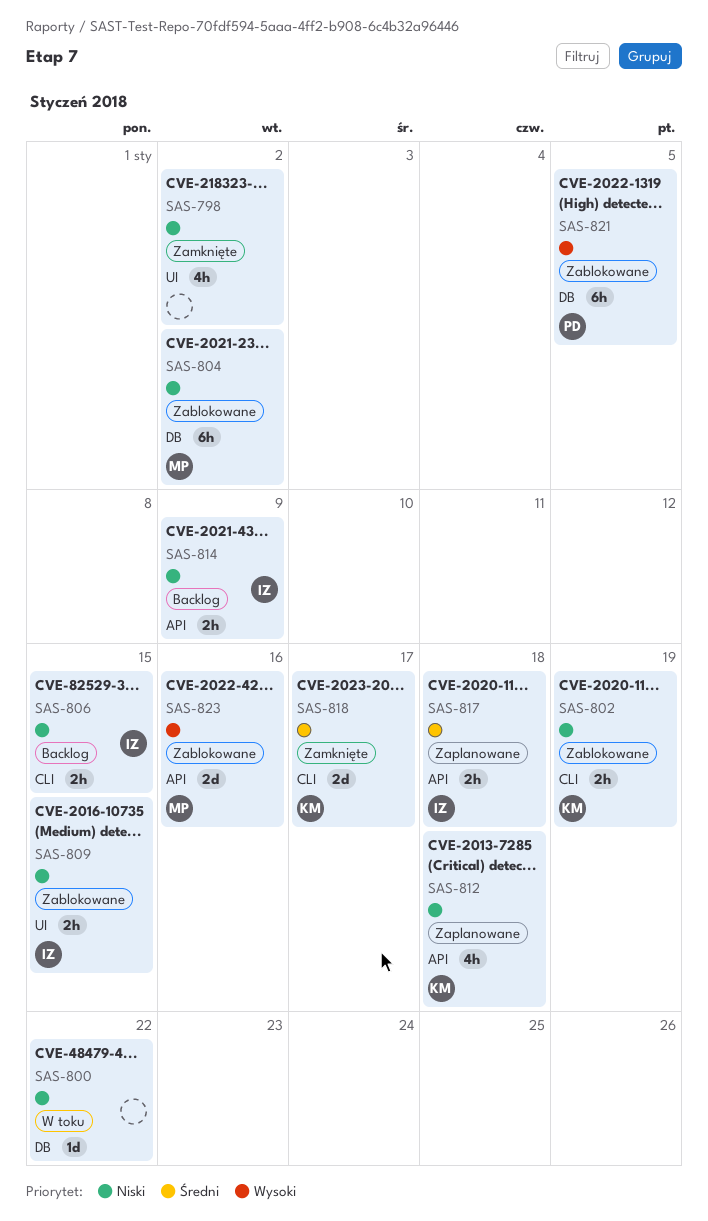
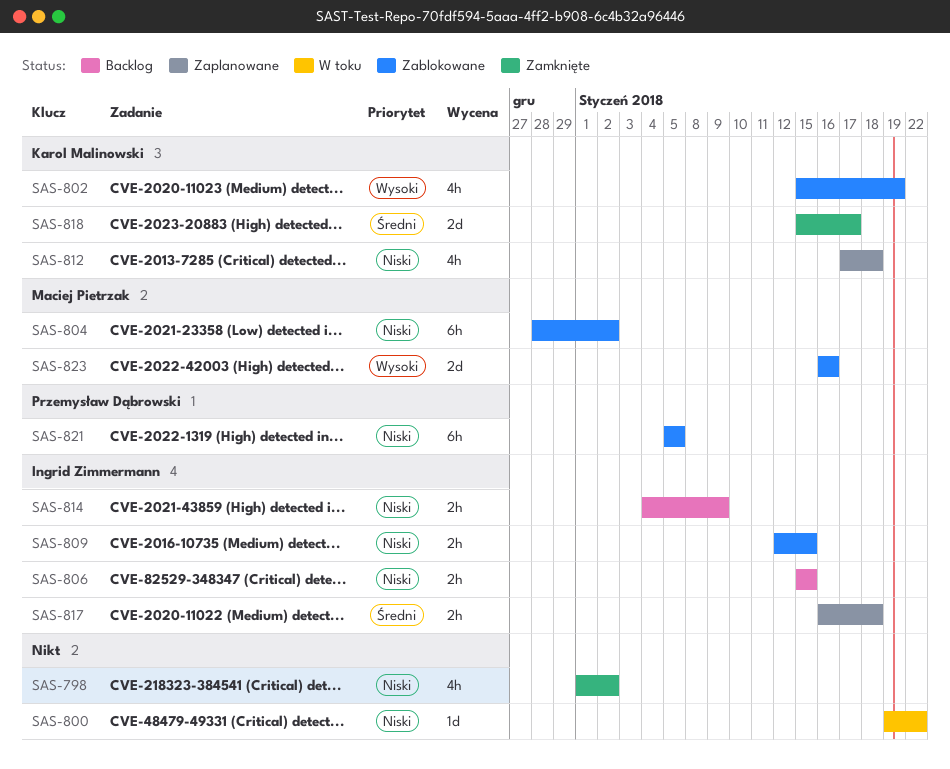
SAS-802, priority: Niski -> Wysoki
SAS-802, estimate: 2h -> 4h
SAS-821, priority: Wysoki -> Niski

